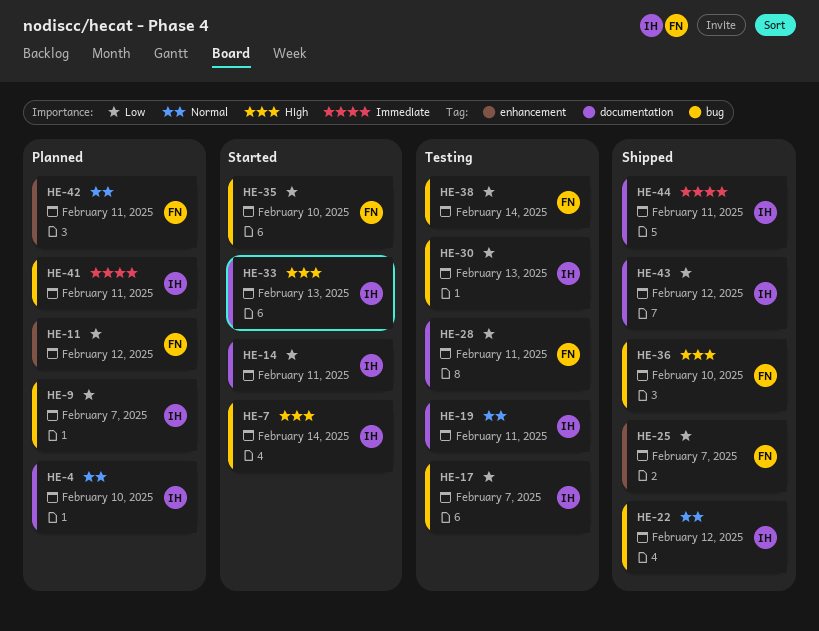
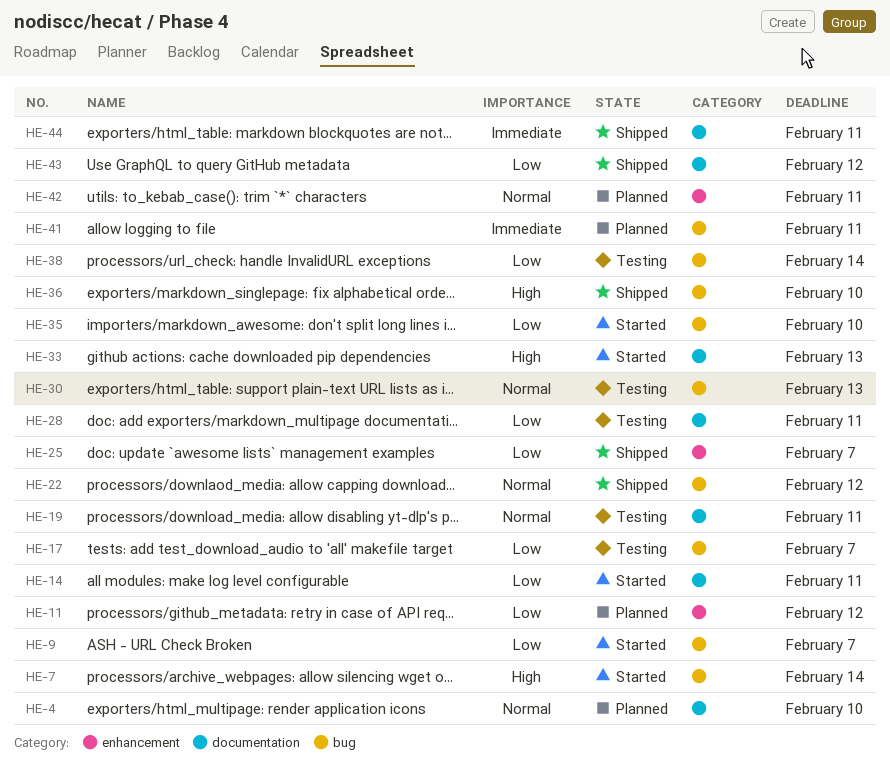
HE-9, status: Planned -> Started
HE-30, priority: Low -> Normal

